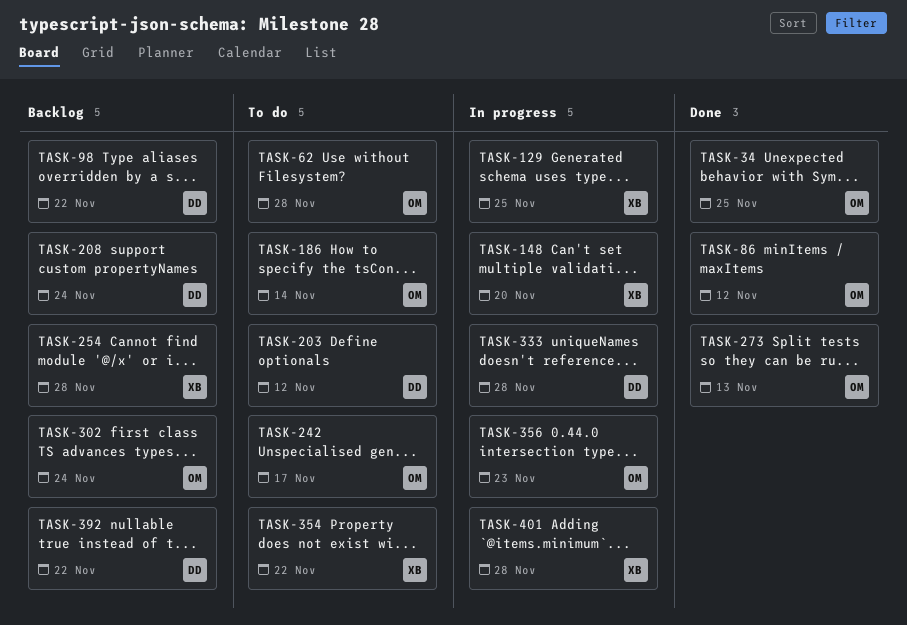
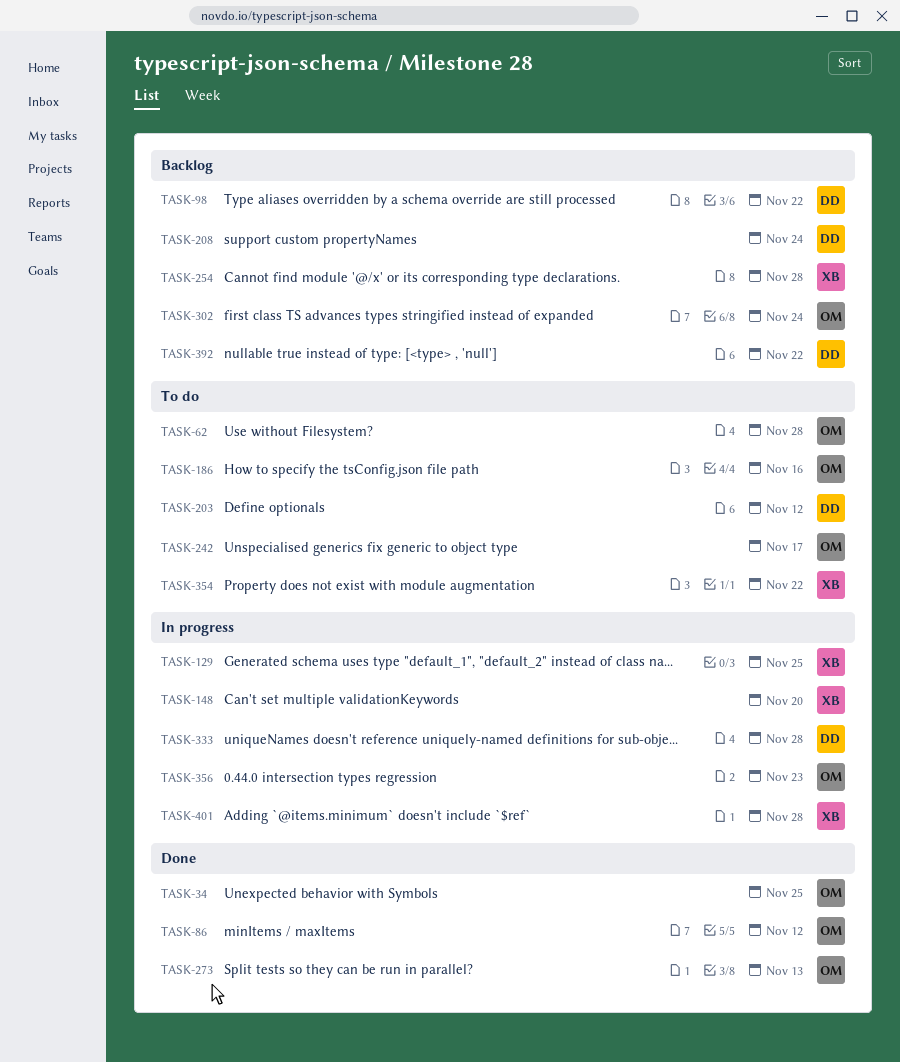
TASK-186, due: Nov 14 -> Nov 16

